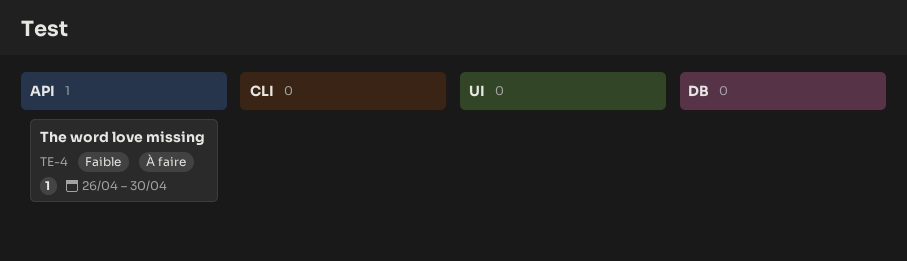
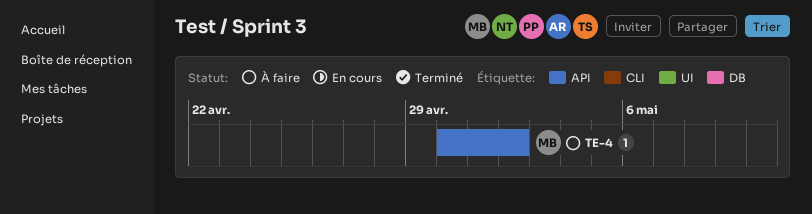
TE-4, start: Apr 26 -> Apr 30
TE-4, due: Apr 30 -> May 2

